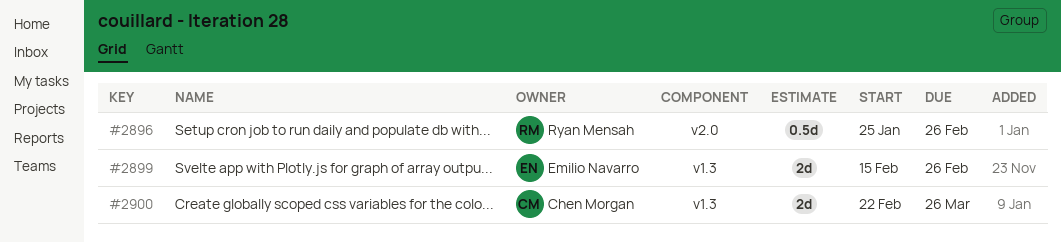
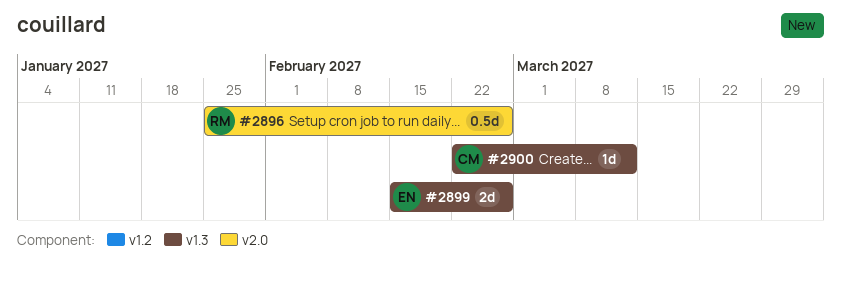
#2900, estimate: 2d -> 1d
#2900, due: Mar 26 -> Mar 12

